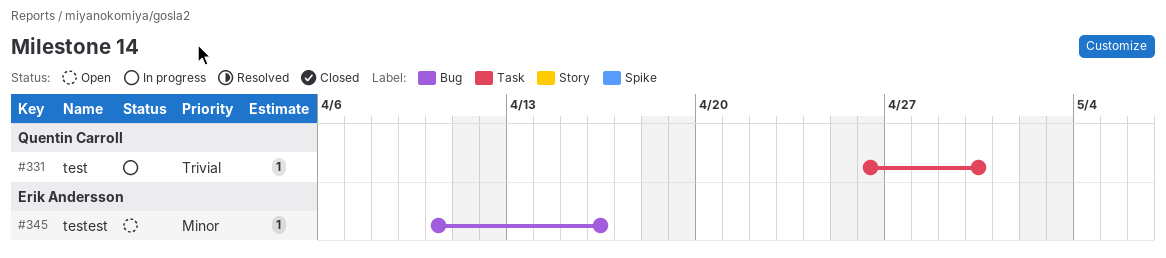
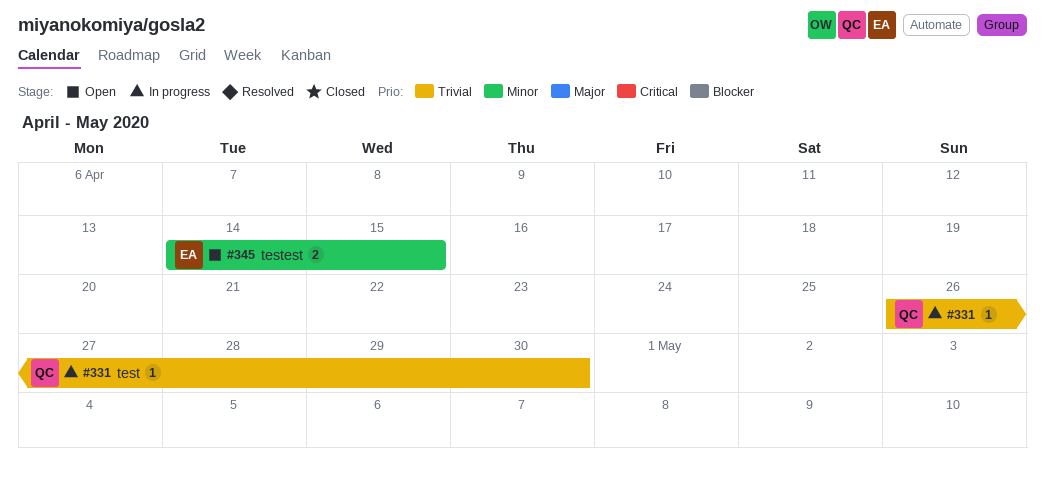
#345, estimate: 1 -> 2
#345, start: Apr 10 -> Apr 14
#345, due: Apr 16 -> Apr 15

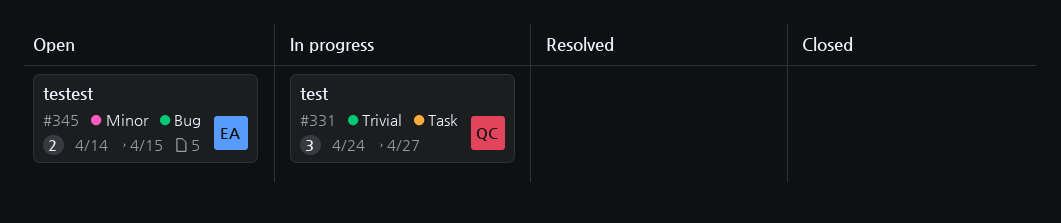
#331, estimate: 1 -> 3
#331, start: Apr 26 -> Apr 24
#331, due: Apr 30 -> Apr 27

